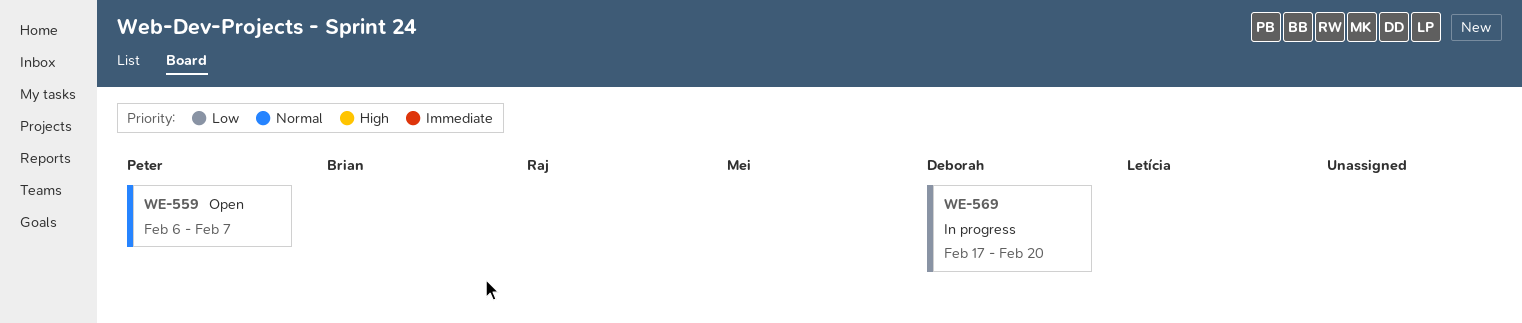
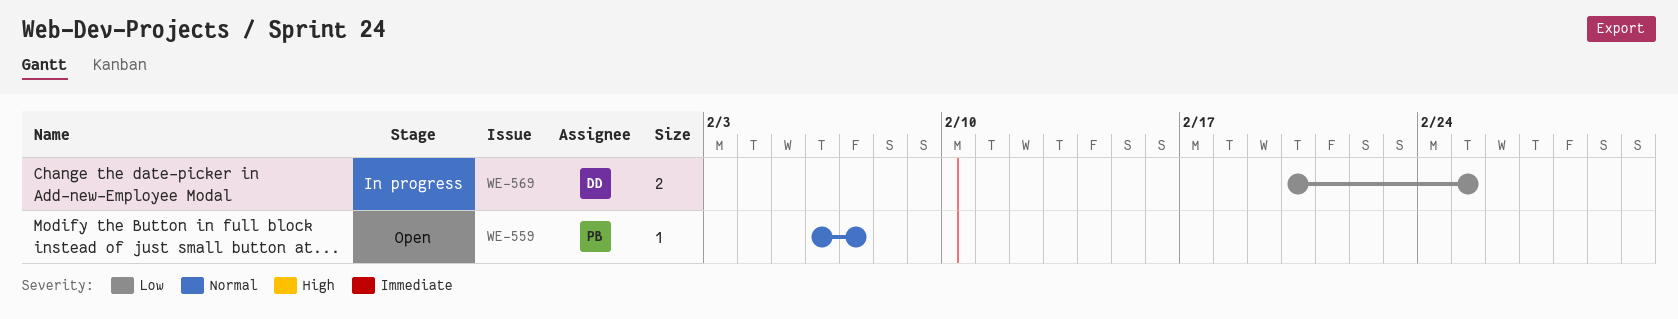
WE-569, start: Feb 17 -> Feb 20
WE-569, due: Feb 20 -> Feb 25

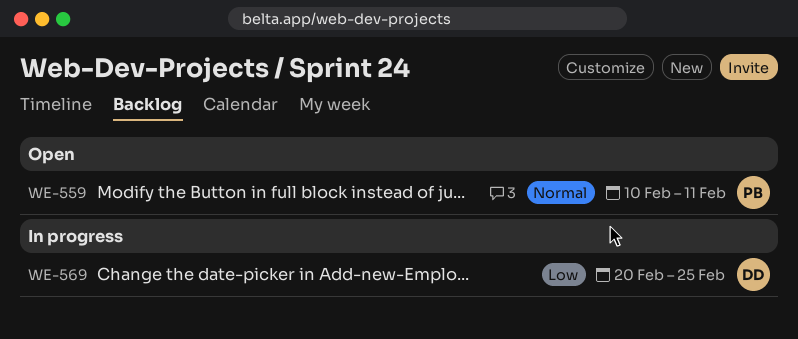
WE-559, start: Feb 6 -> Feb 10
WE-559, due: Feb 7 -> Feb 11

